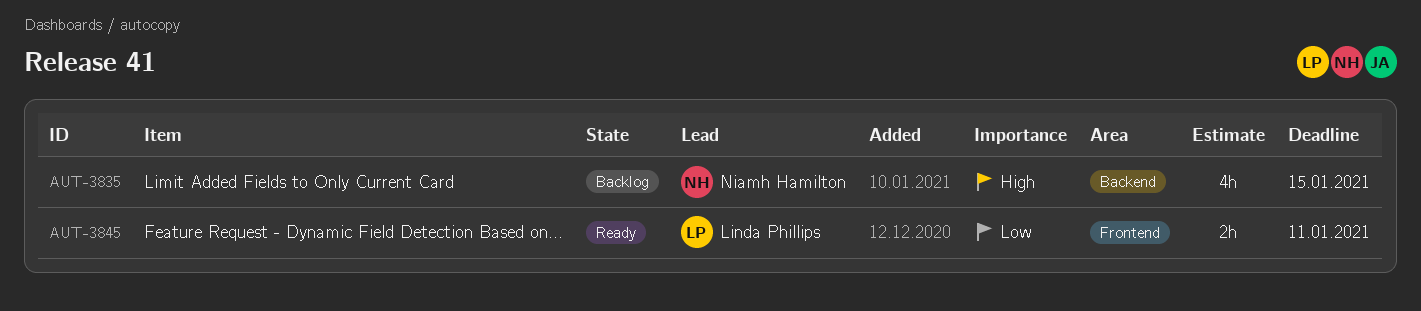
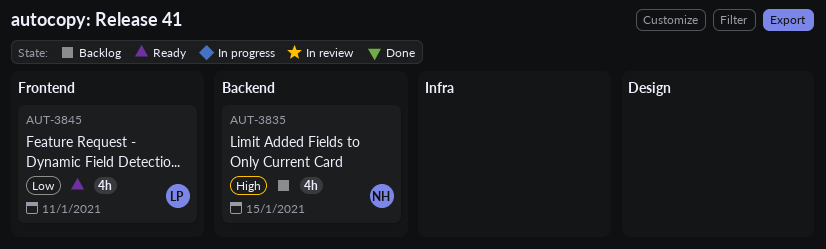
AUT-3845, estimate: 2h -> 4h

